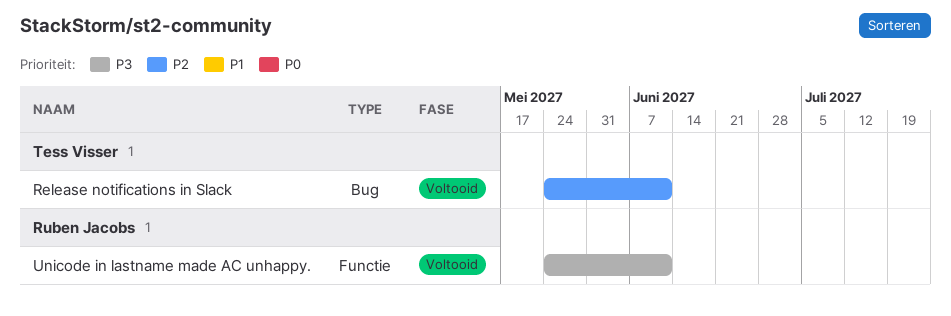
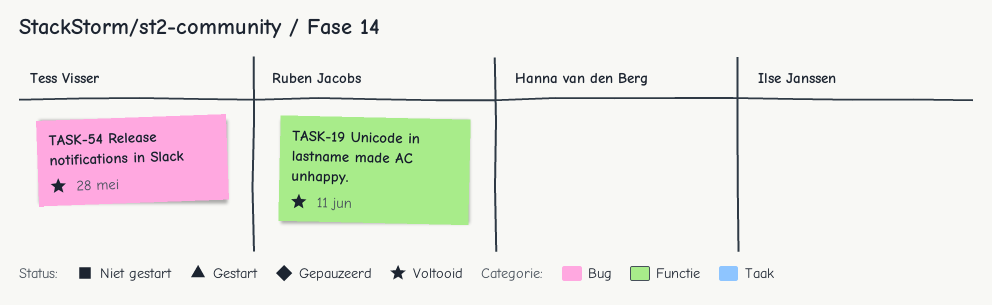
Release notifications in Slack, due: Jun 11 -> May 28

